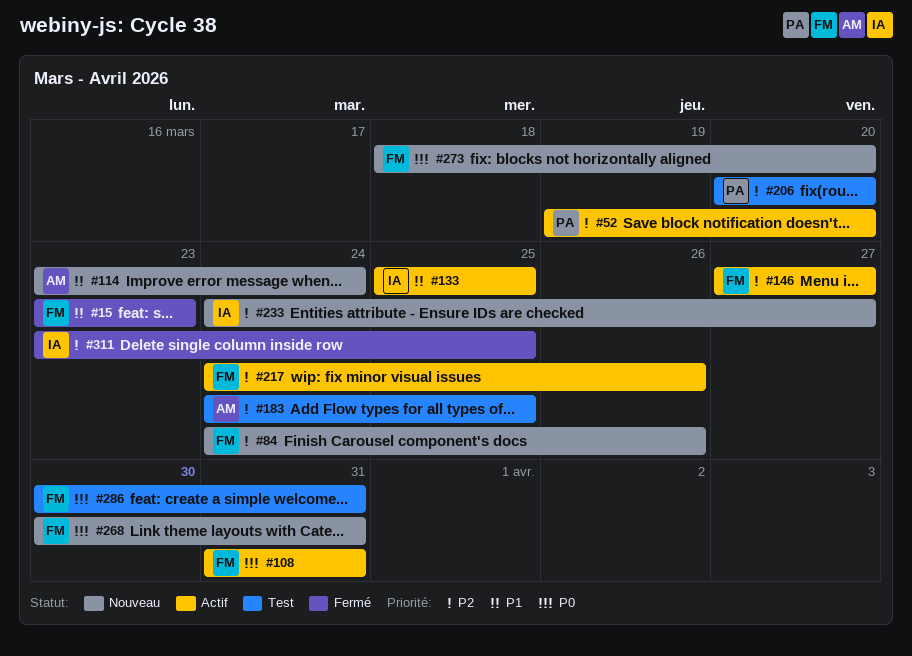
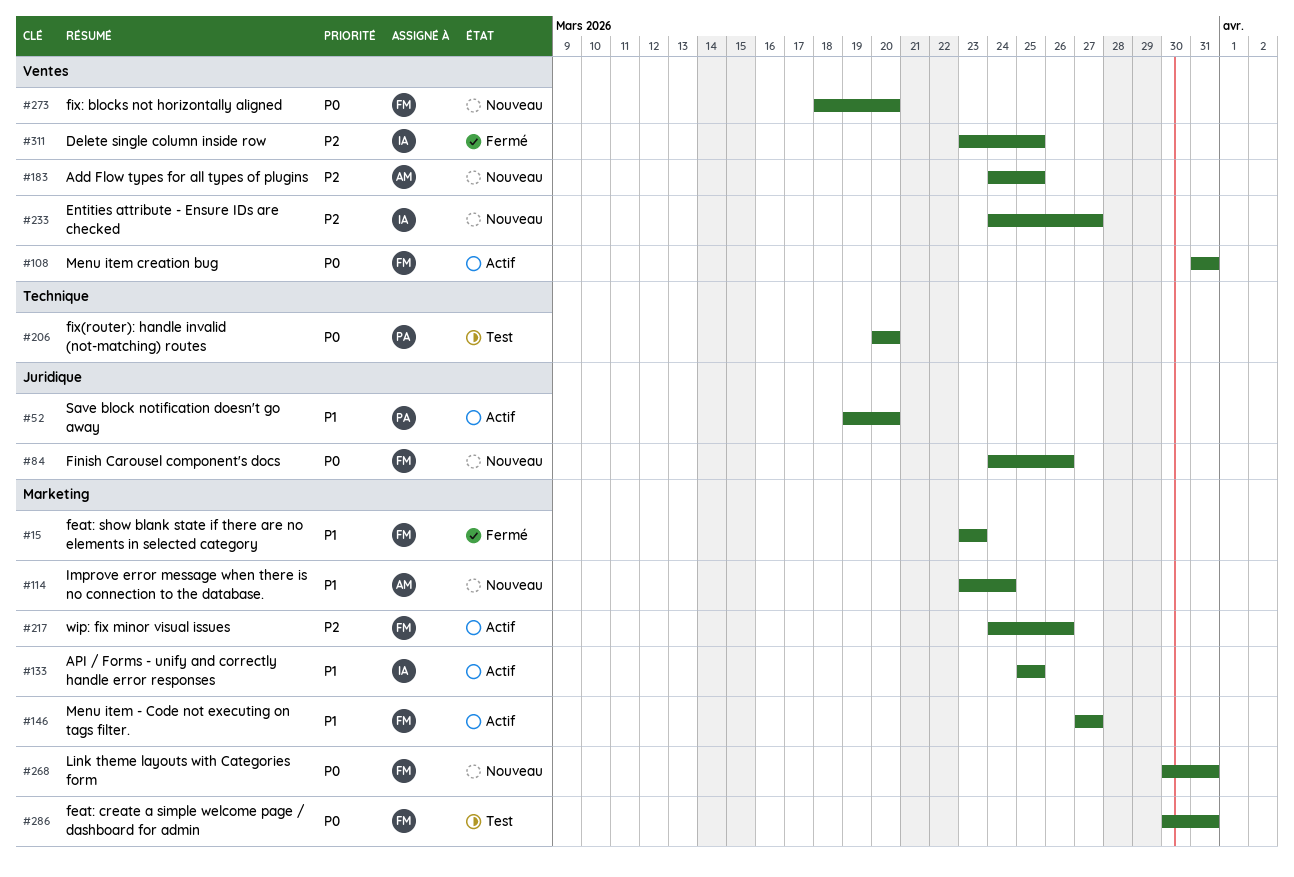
#52, priority: P2 -> P1
#84, priority: P2 -> P0
#146, priority: P2 -> P1
#183, status: Test -> Nouveau
#206, priority: P2 -> P0

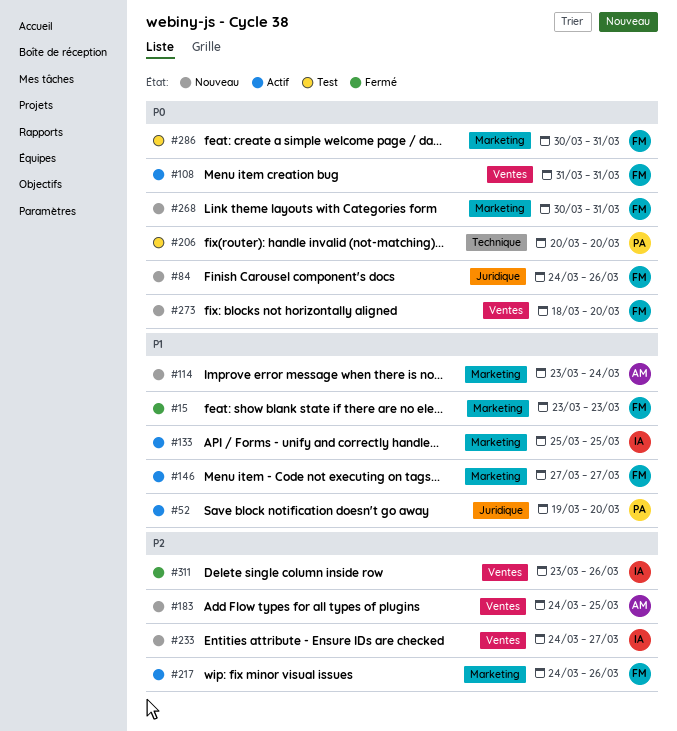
#311, due: Mar 25 -> Mar 26

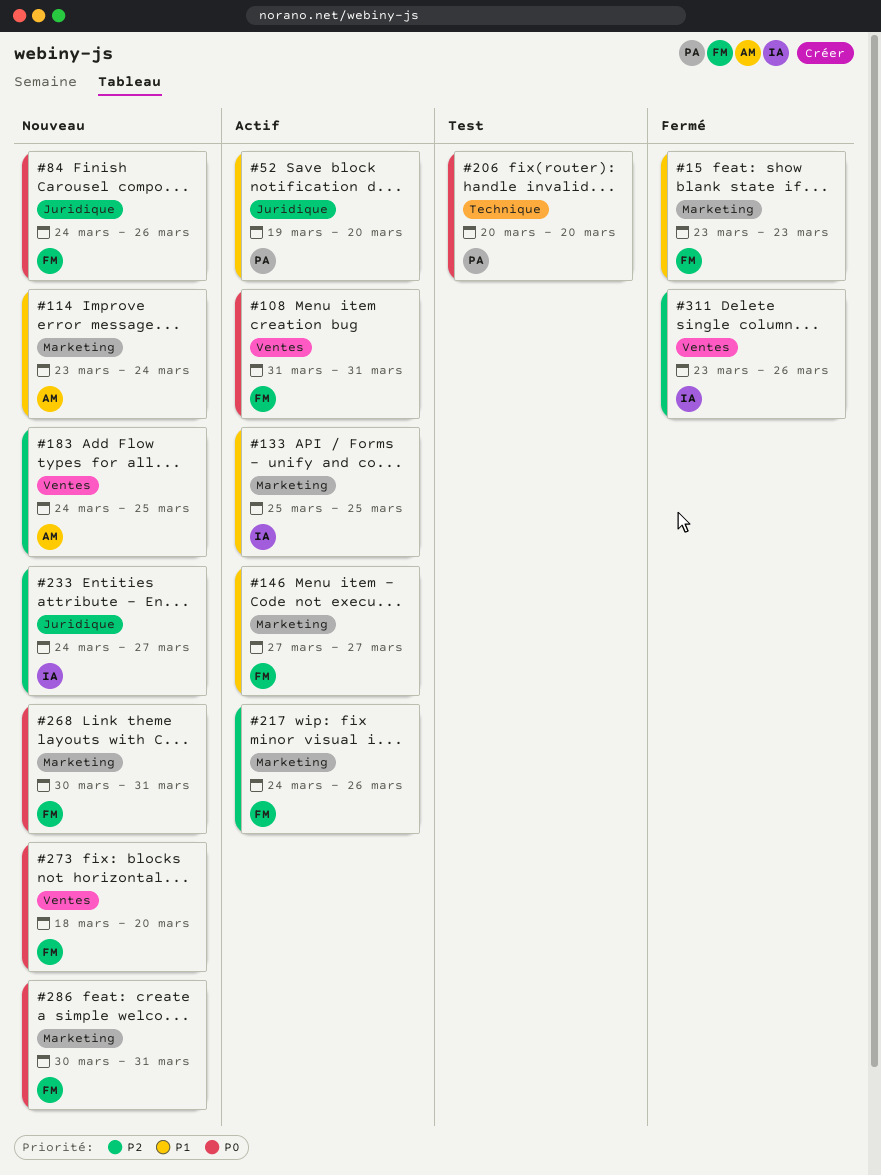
#233, label: Ventes -> Juridique
#286, status: Test -> Nouveau

